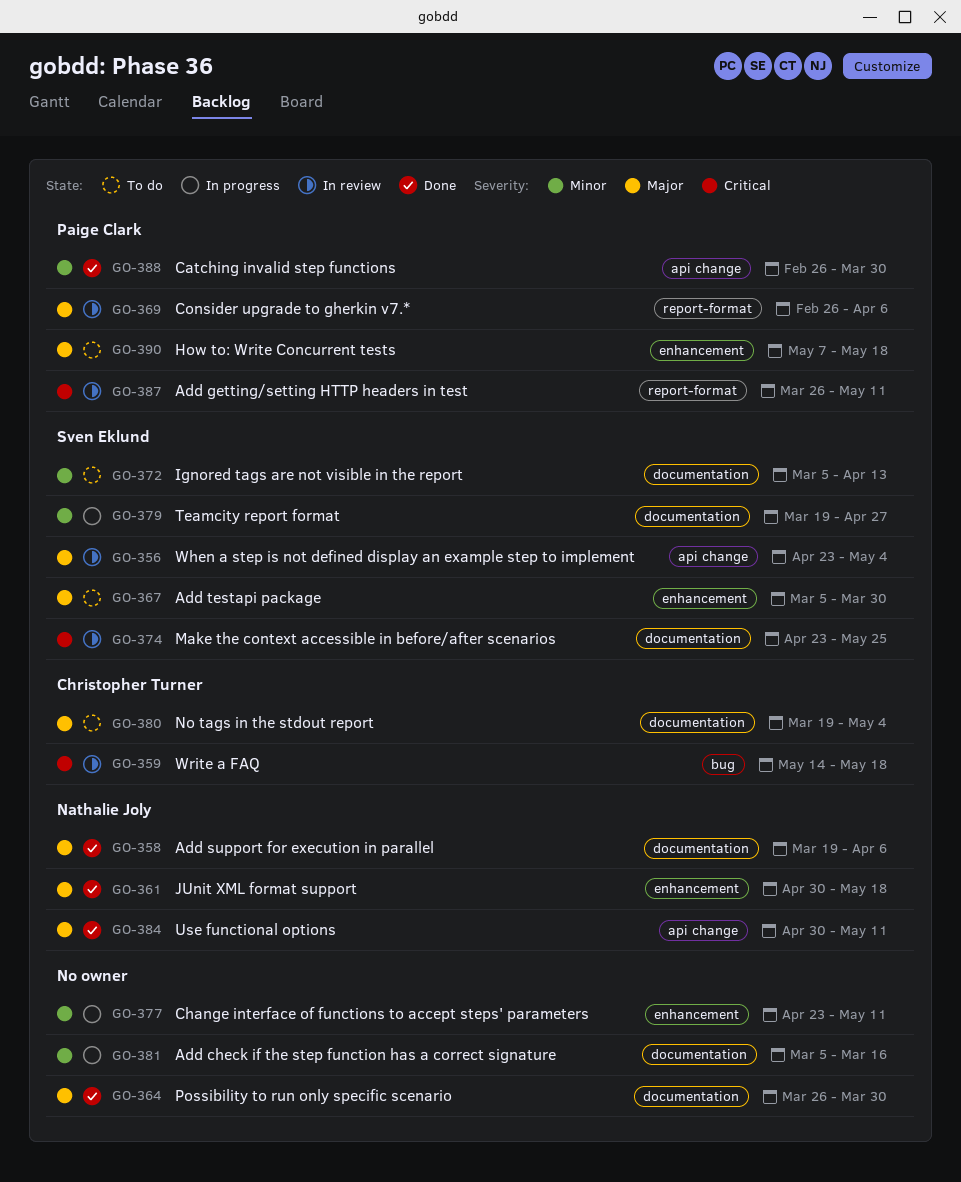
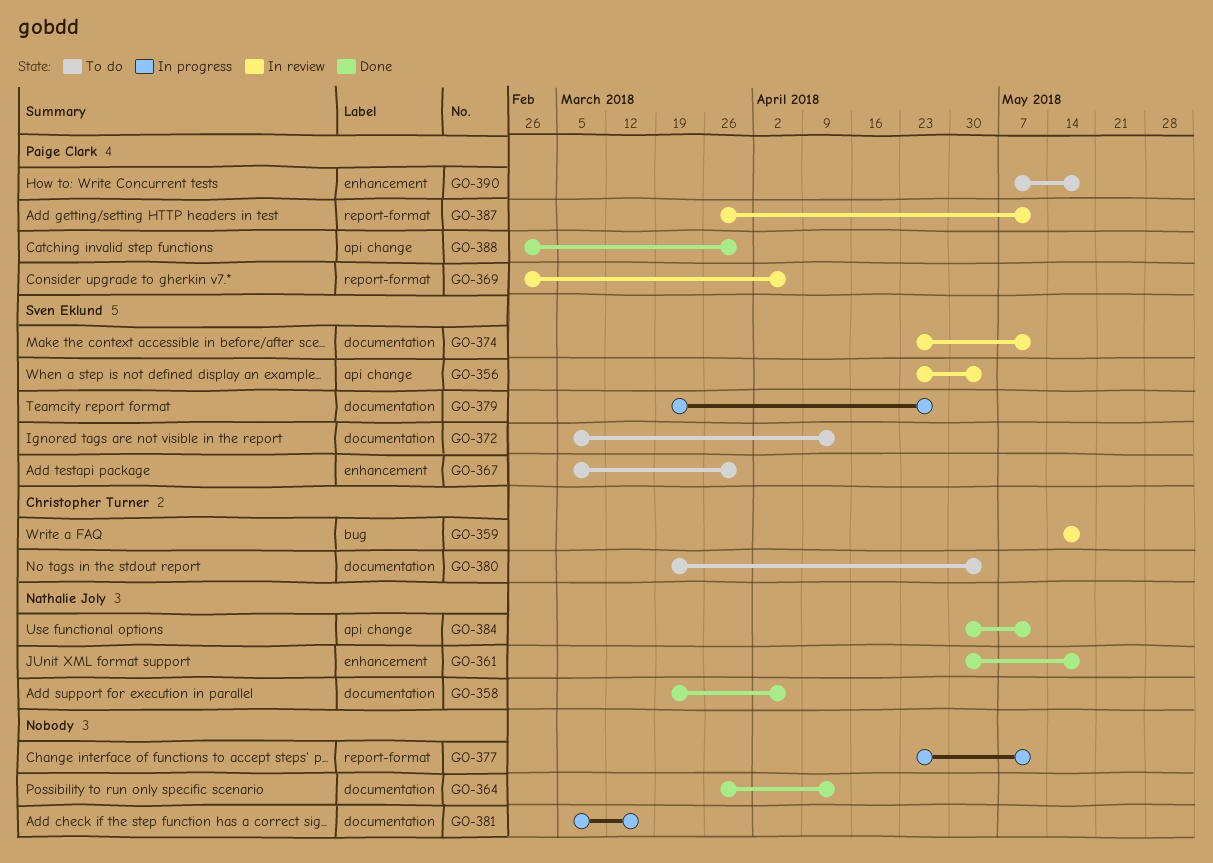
GO-364, due: Mar 30 -> Apr 13
GO-374, due: May 25 -> May 11
GO-377, label: enhancement -> report-format

